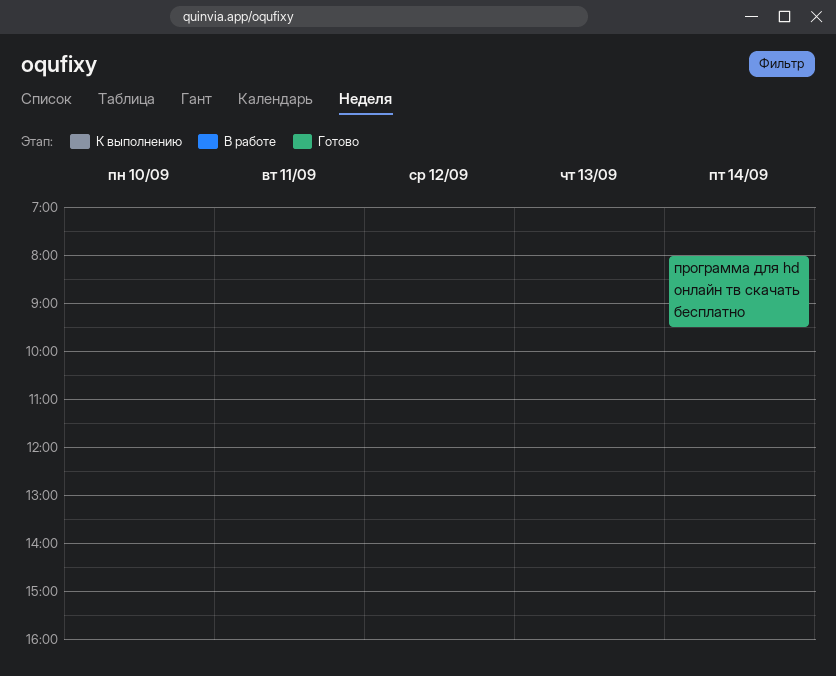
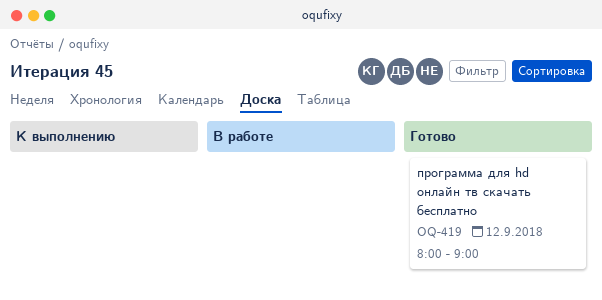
программа для hd онлайн тв скачать бесплатно, day: Sep 14 -> Sep 12
программа для hd онлайн тв скачать бесплатно, ends: 09:30 -> 09:00

